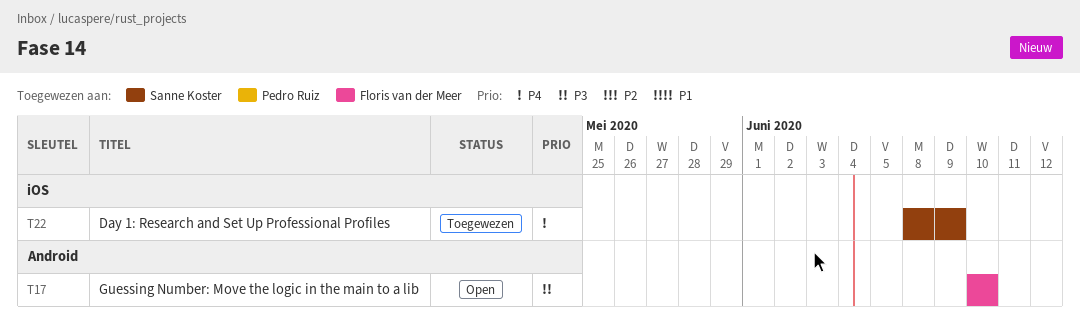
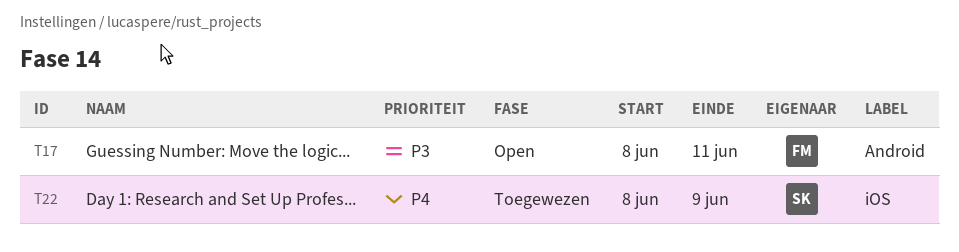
T17, start: Jun 10 -> Jun 8
T17, due: Jun 10 -> Jun 11

